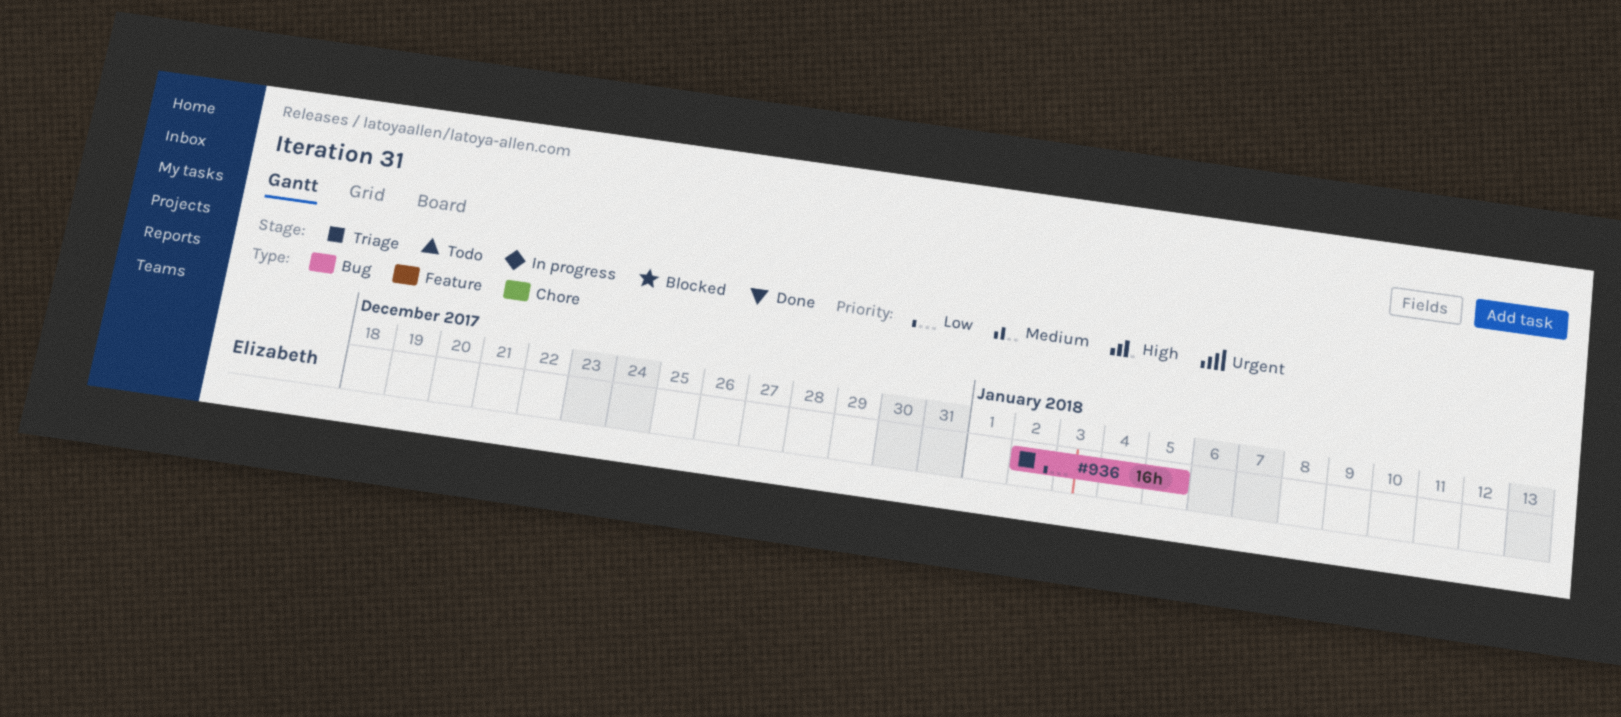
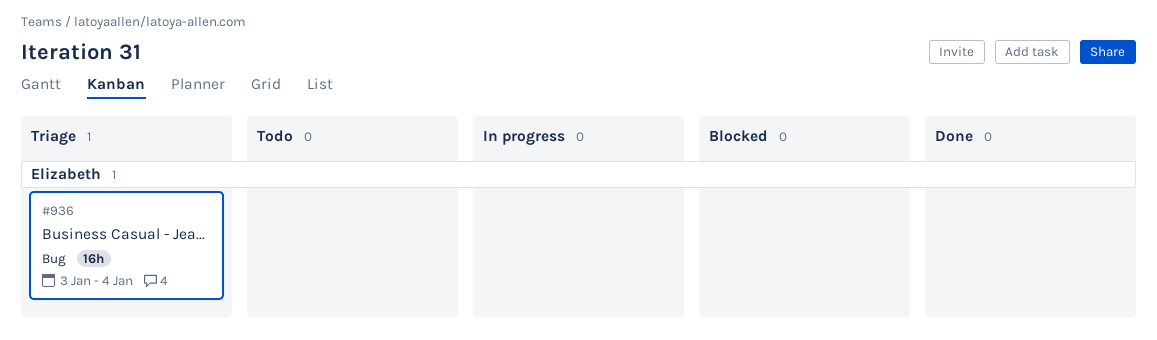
#936, start: Jan 2 -> Jan 3
#936, due: Jan 5 -> Jan 4

